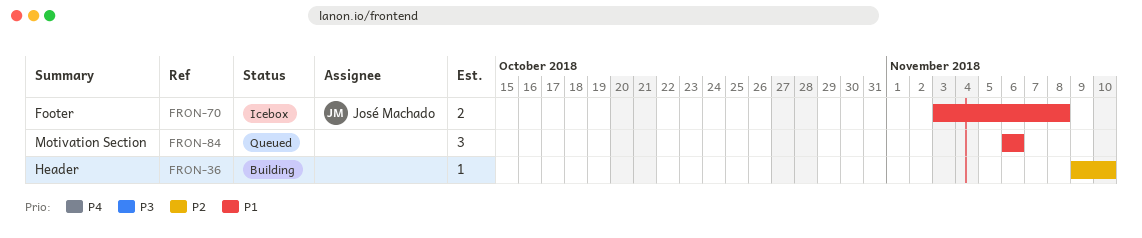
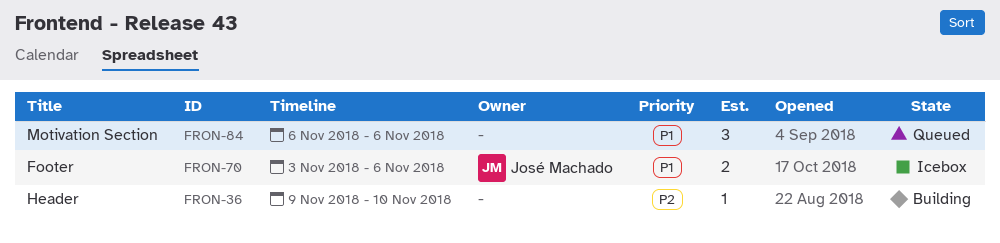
FRON-70, due: Nov 8 -> Nov 6

